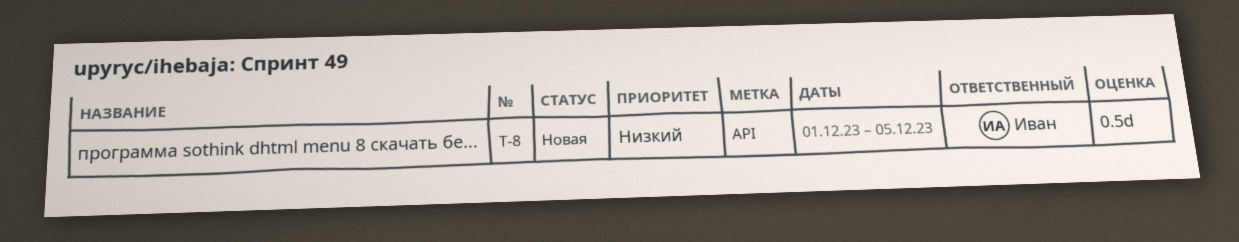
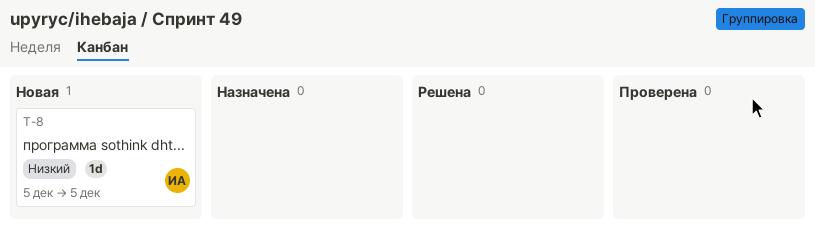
T-8, estimate: 0.5d -> 1d
T-8, start: Dec 1 -> Dec 5

